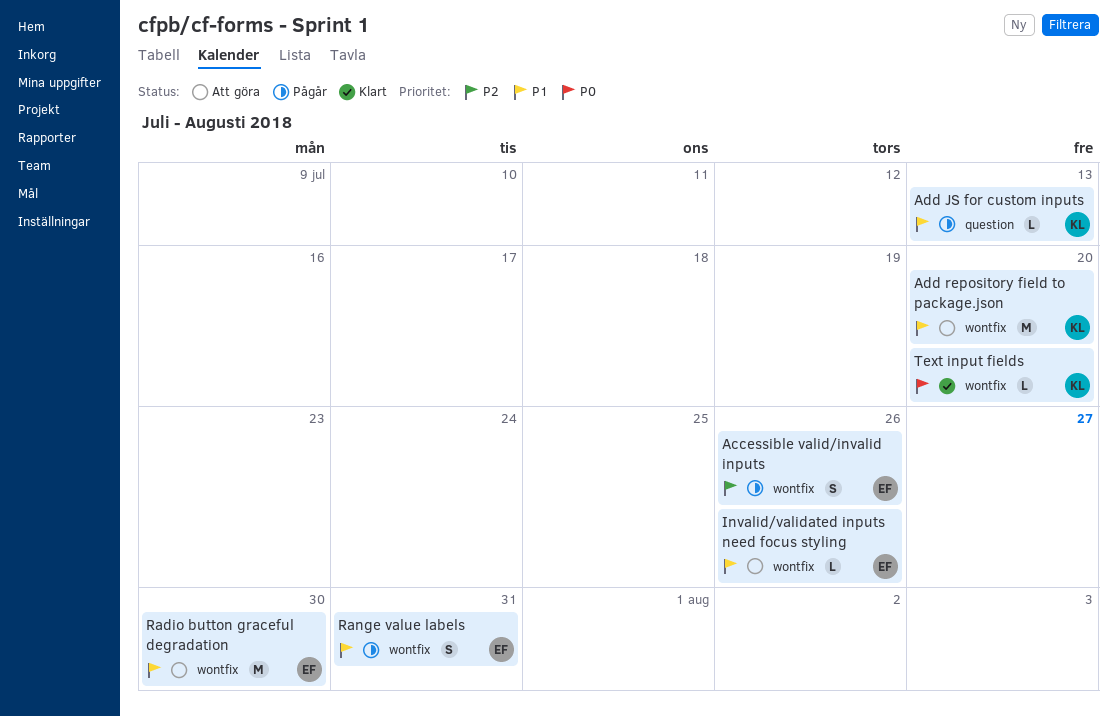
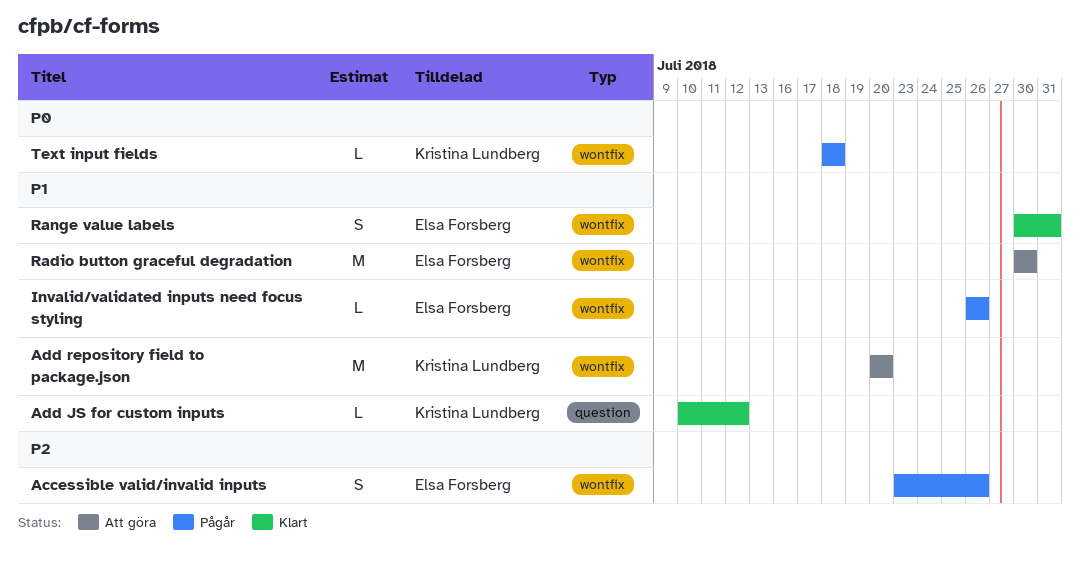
Add JS for custom inputs, status: Pågår -> Klart
Add JS for custom inputs, due: Jul 13 -> Jul 12
Invalid/validated inputs need focus styling, status: Att göra -> Pågår
Range value labels, status: Pågår -> Klart
Text input fields, status: Klart -> Pågår
Text input fields, due: Jul 20 -> Jul 18

